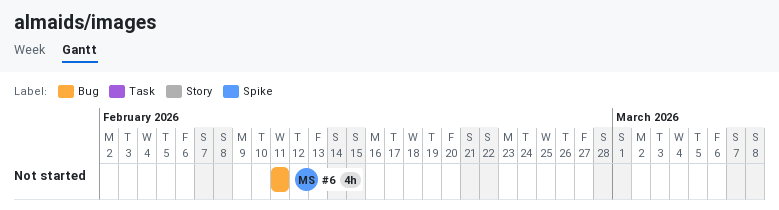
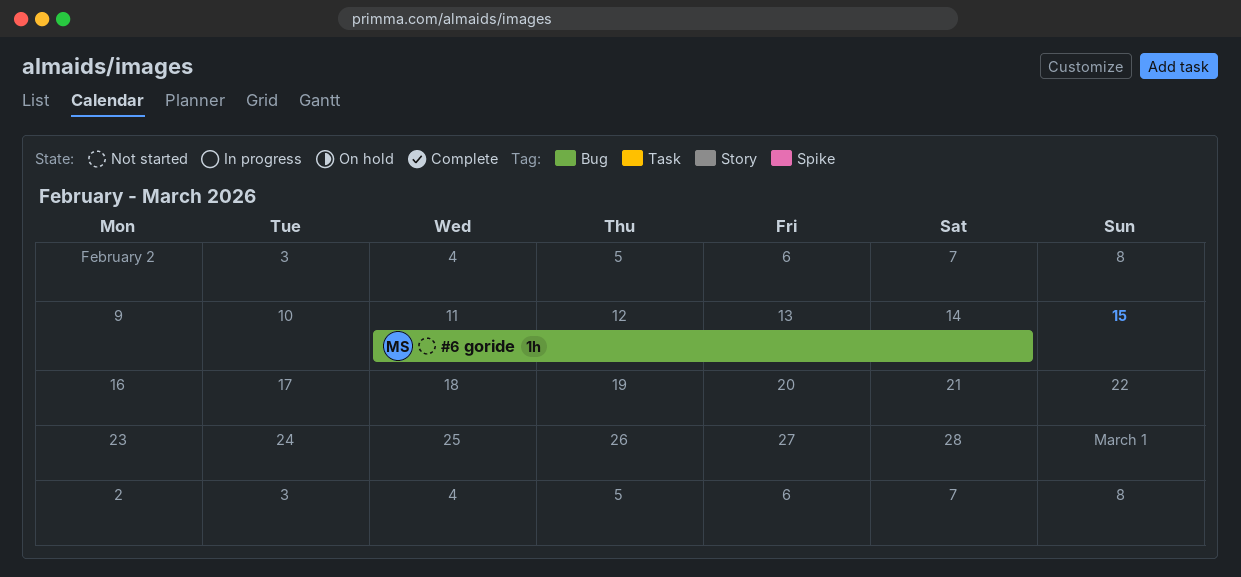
#6, estimate: 4h -> 1h
#6, due: Feb 11 -> Feb 14

